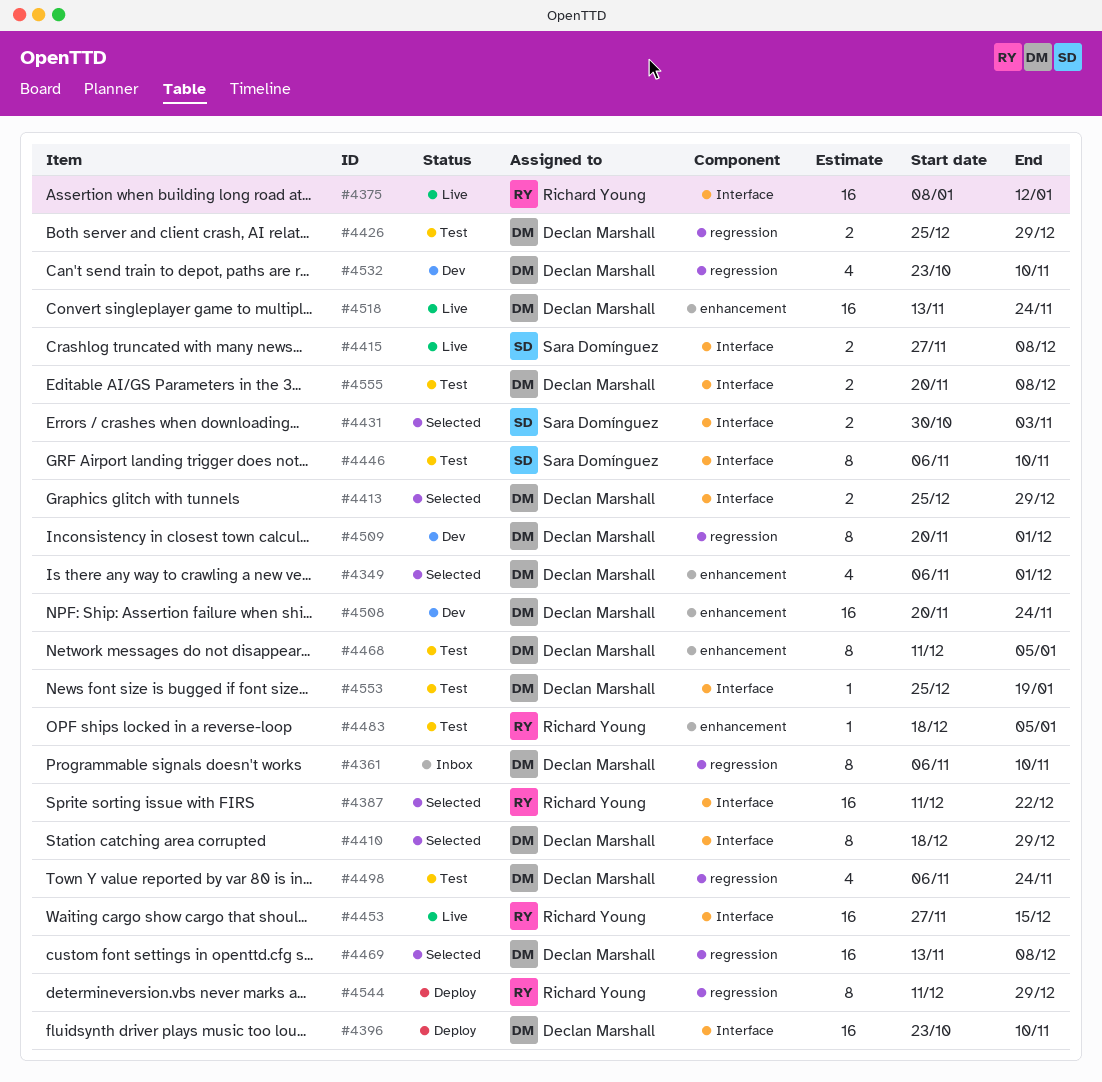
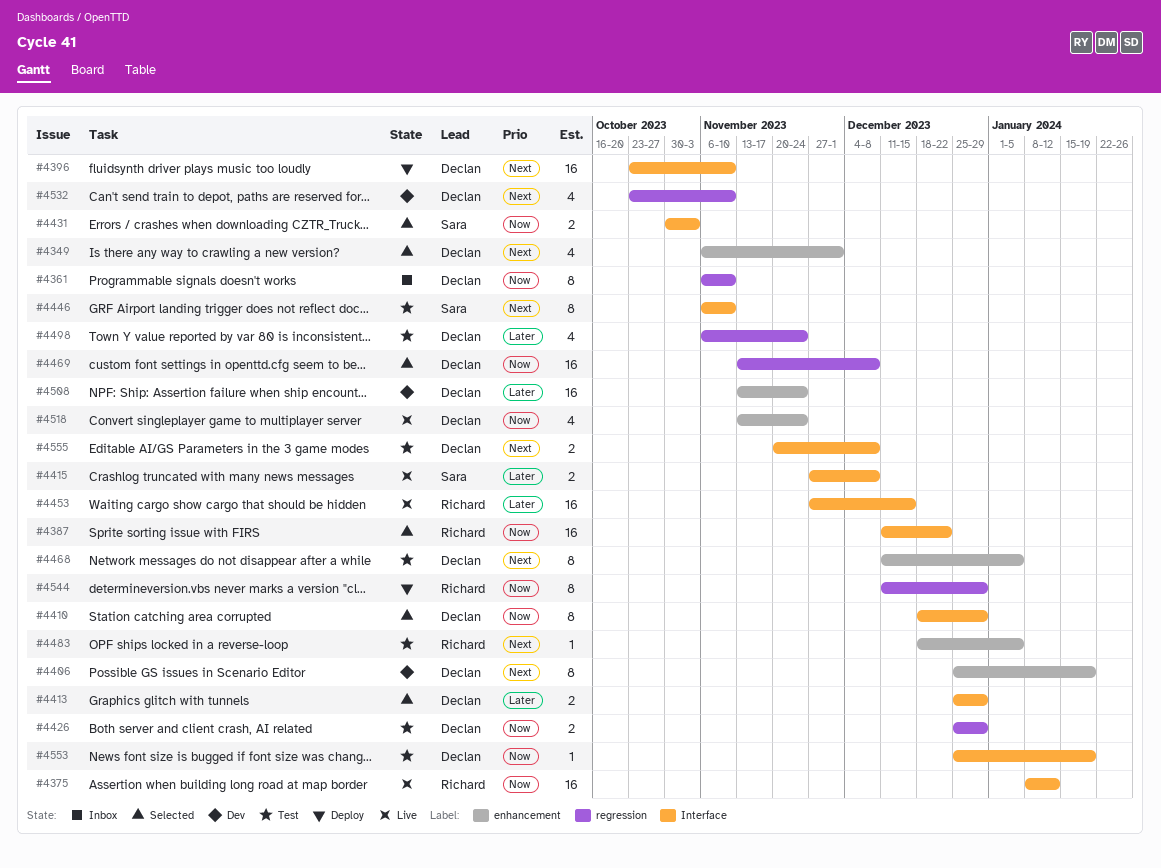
#4406: none -> present
#4508, start: Nov 20 -> Nov 13
#4509: present -> none
#4518, estimate: 16 -> 4

